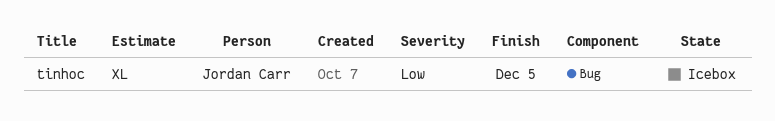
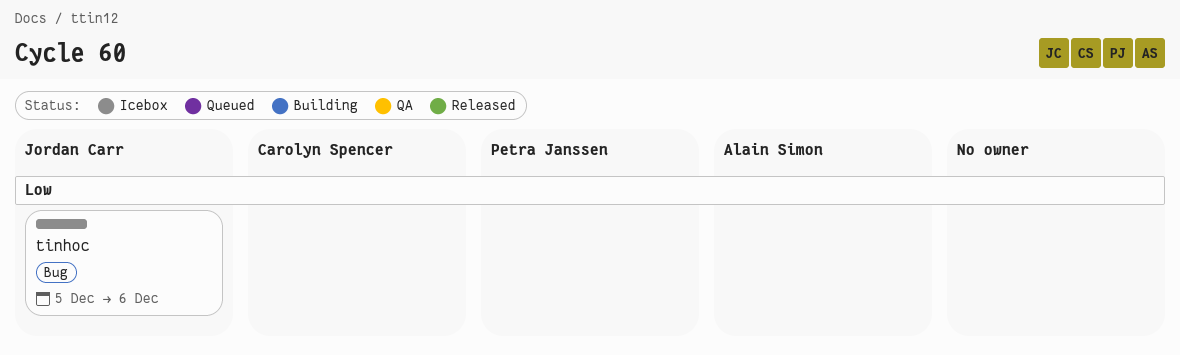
tinhoc, due: Dec 5 -> Dec 6

